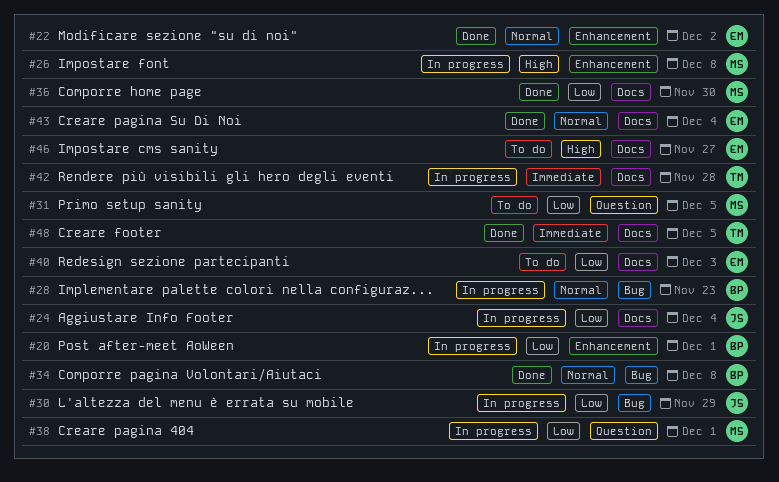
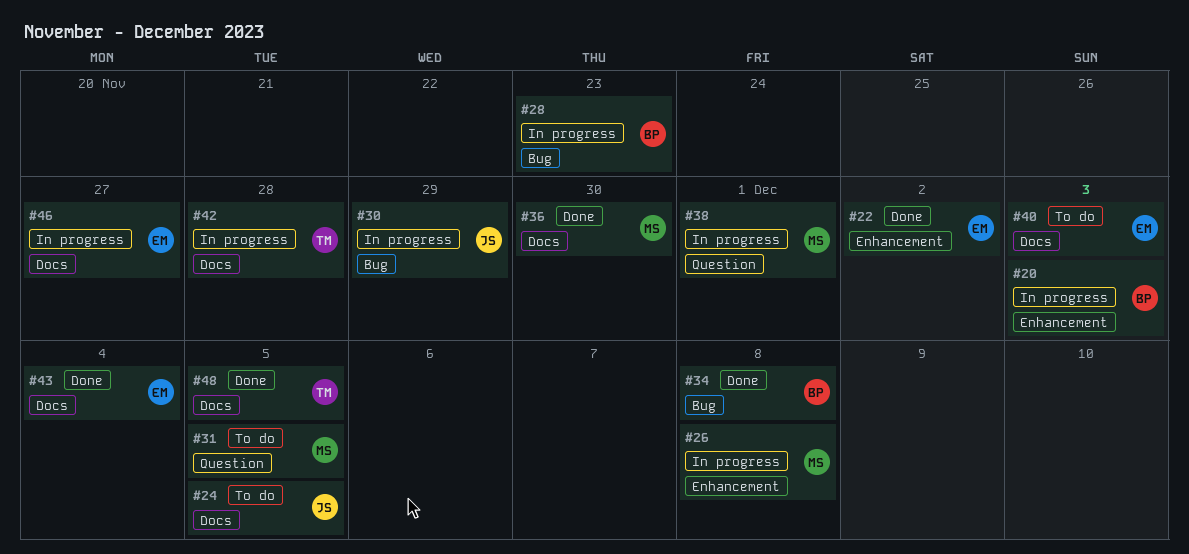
#20, due: Dec 1 -> Dec 3
#24, status: In progress -> To do
#24, due: Dec 4 -> Dec 5
#46, status: To do -> In progress

